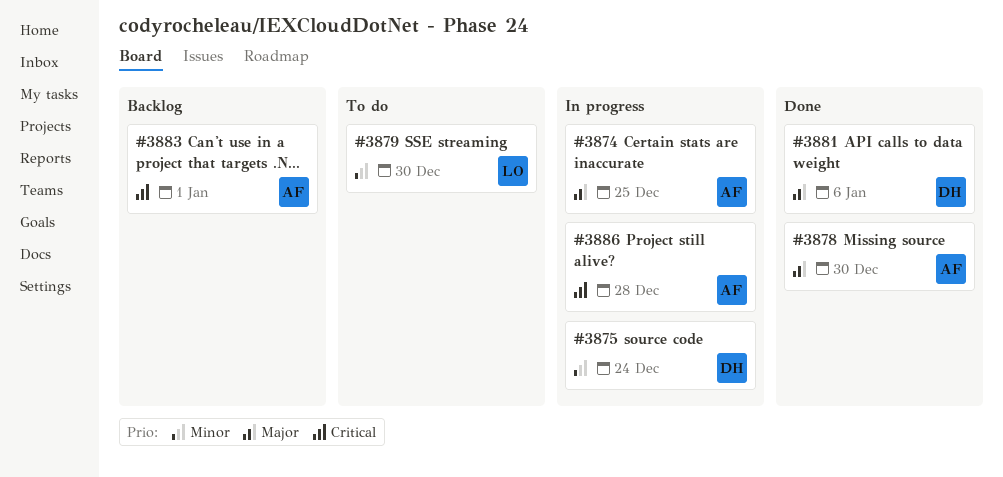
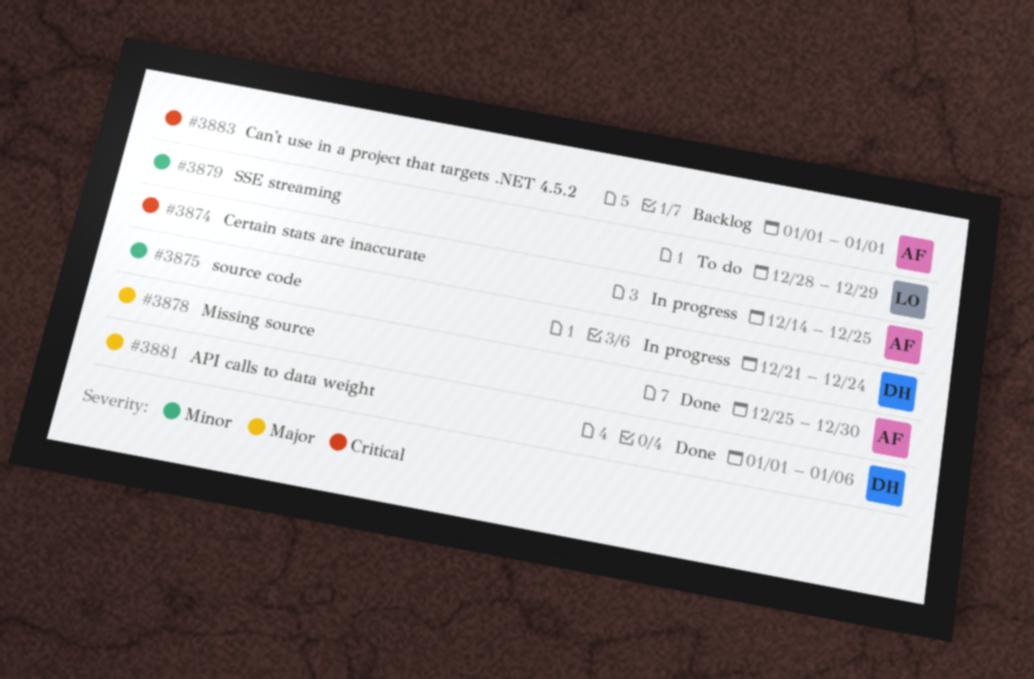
#3874, priority: Major -> Critical
#3879, due: Dec 30 -> Dec 29
#3886: present -> none

